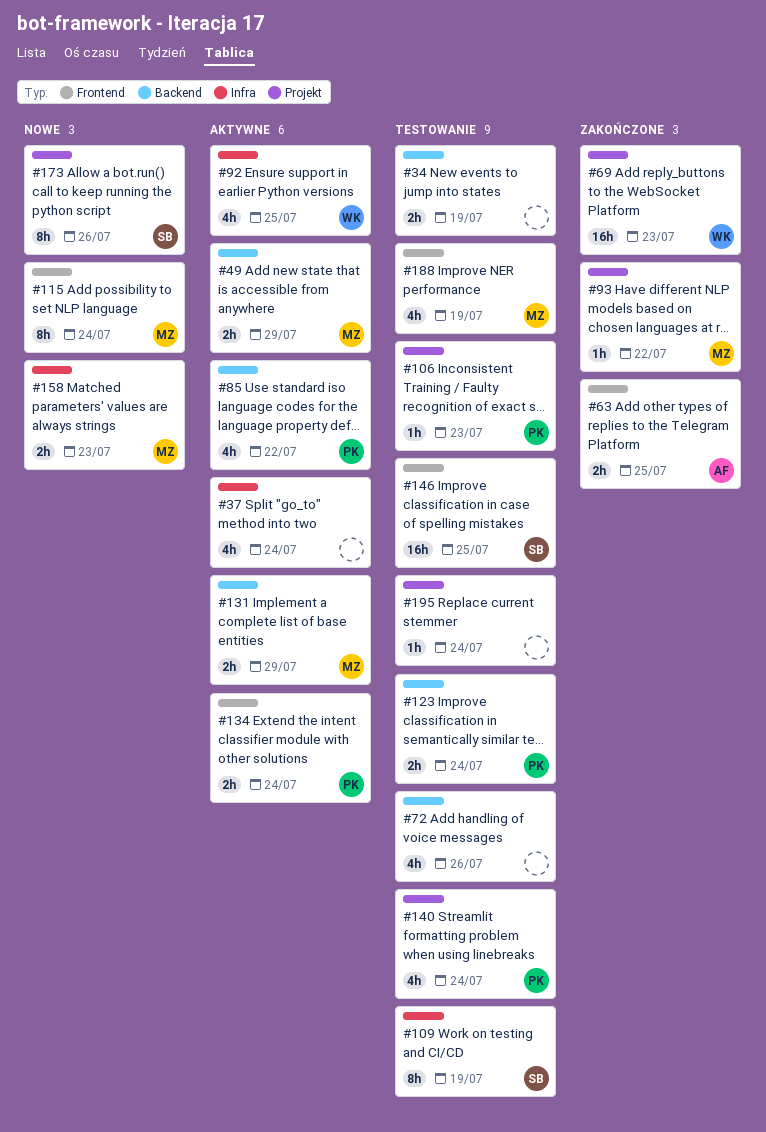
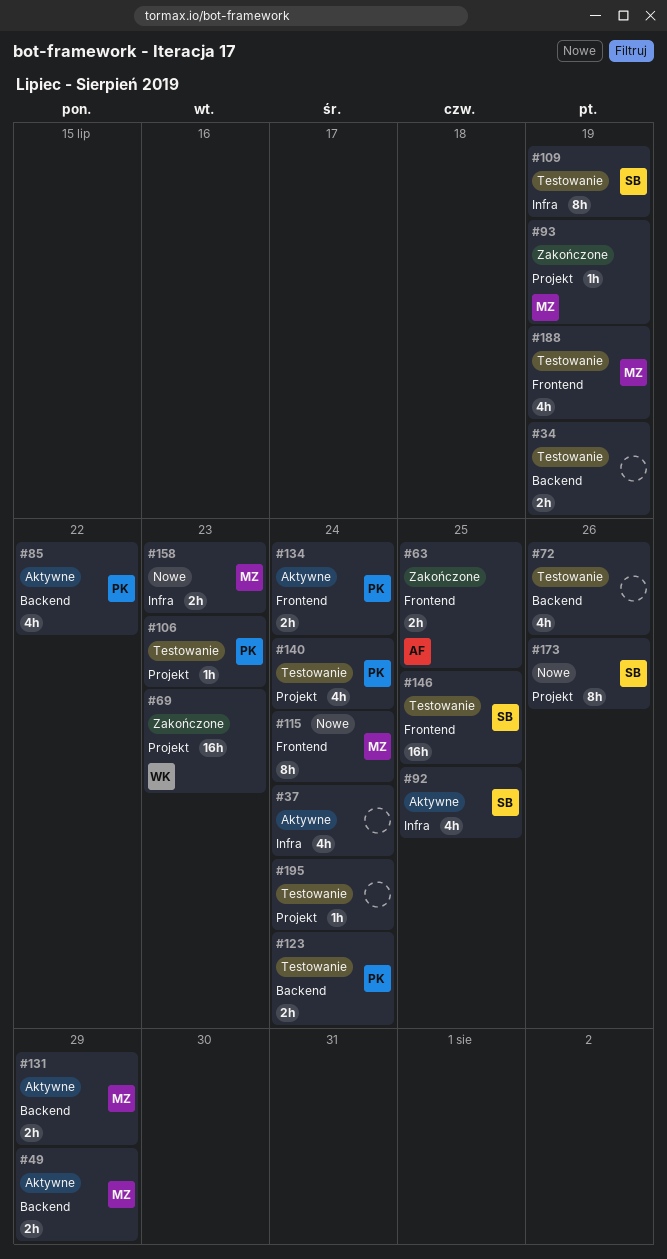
#92, owner: WK -> SB
#93, due: Jul 22 -> Jul 19

